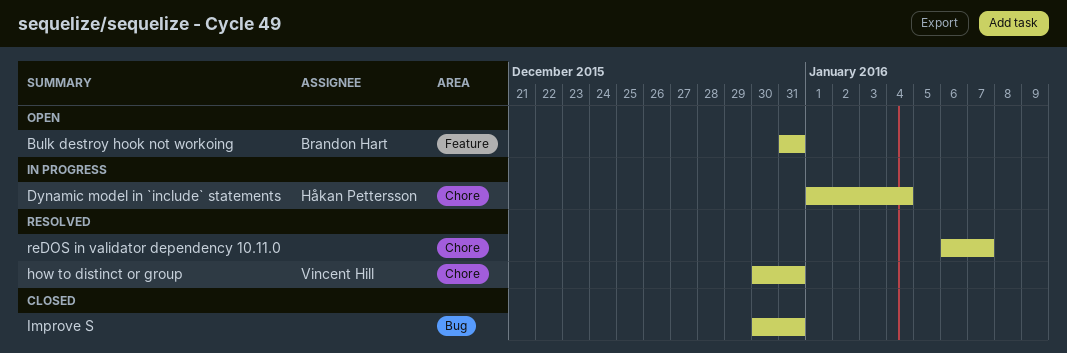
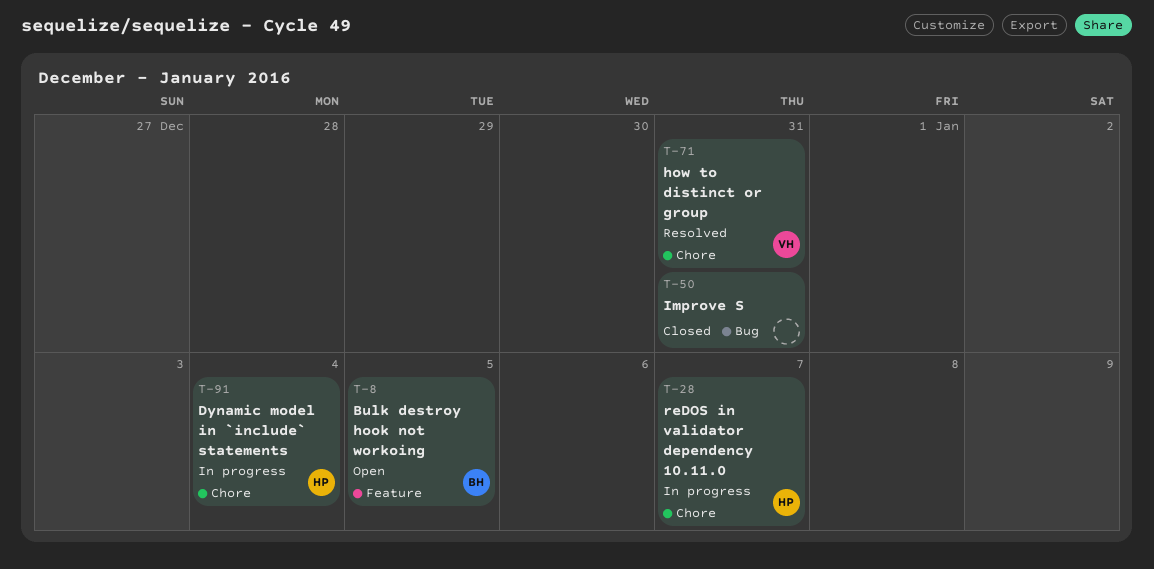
Bulk destroy hook not workoing, due: Dec 31 -> Jan 5
reDOS in validator dependency 10.11.0, status: Resolved -> In progress
reDOS in validator dependency 10.11.0, owner: none -> Håkan Pettersson

